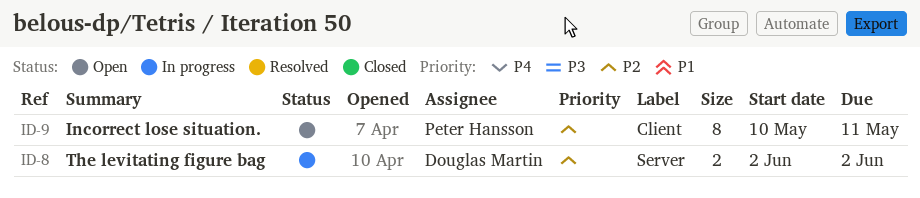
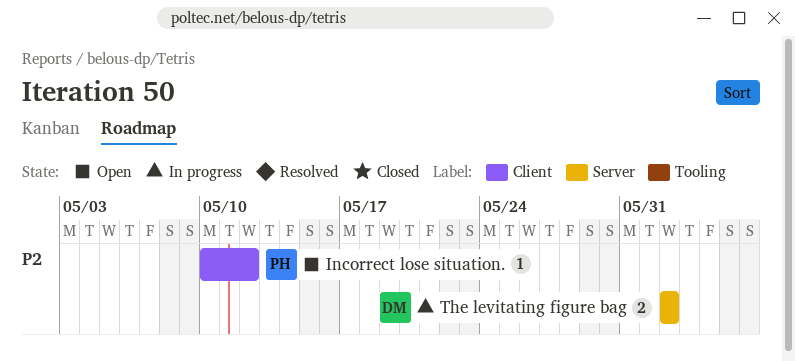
Incorrect lose situation., estimate: 8 -> 1
Incorrect lose situation., due: May 11 -> May 12

